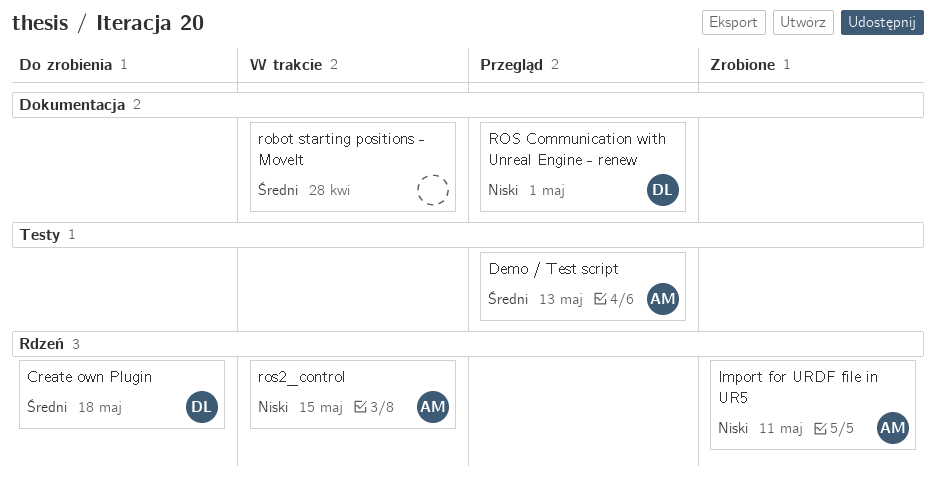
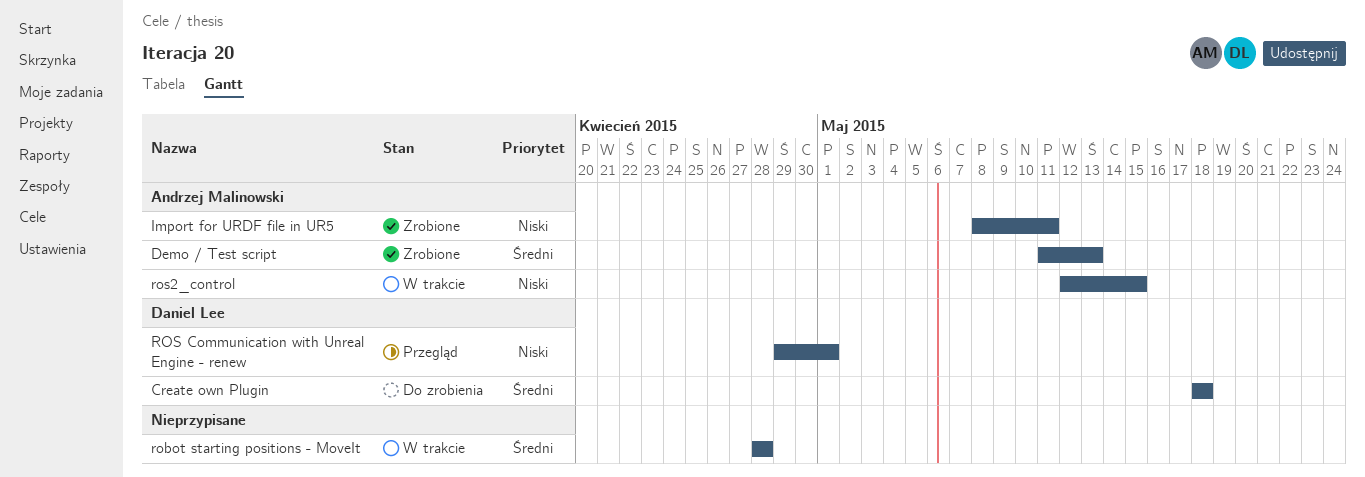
Demo / Test script, status: Przegląd -> Zrobione

